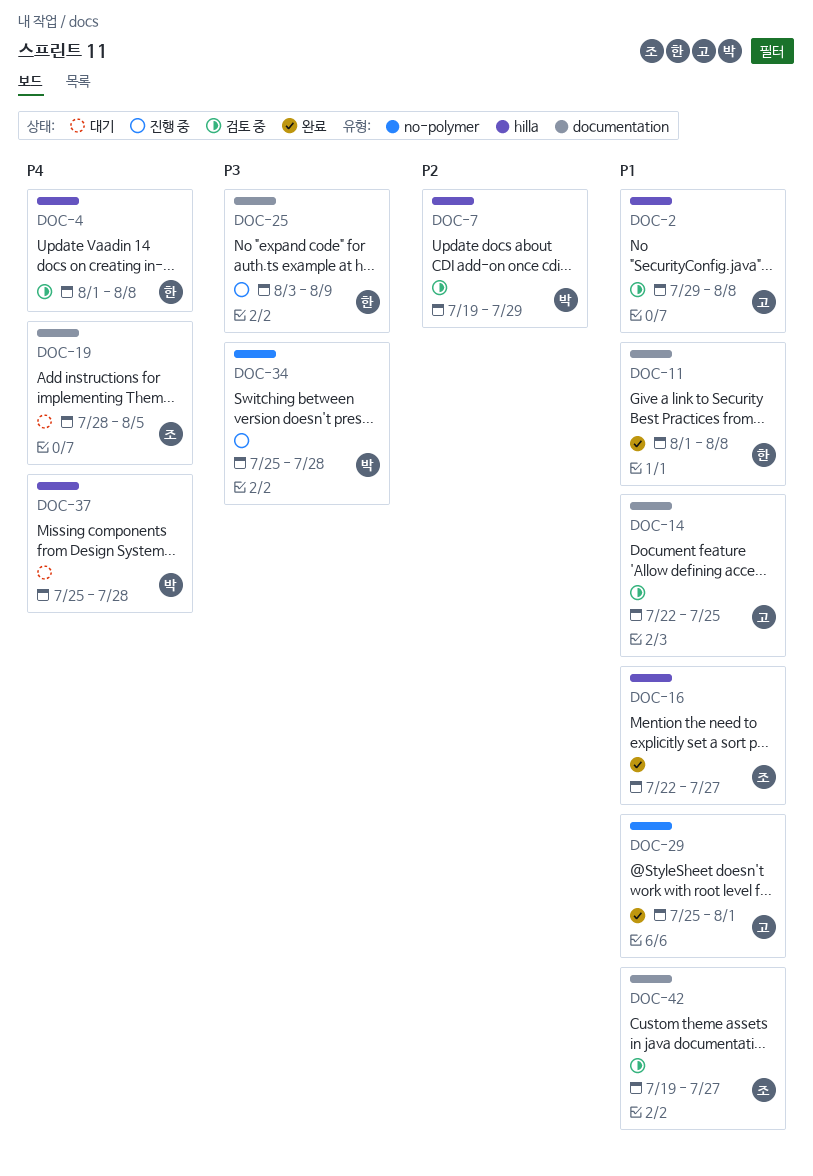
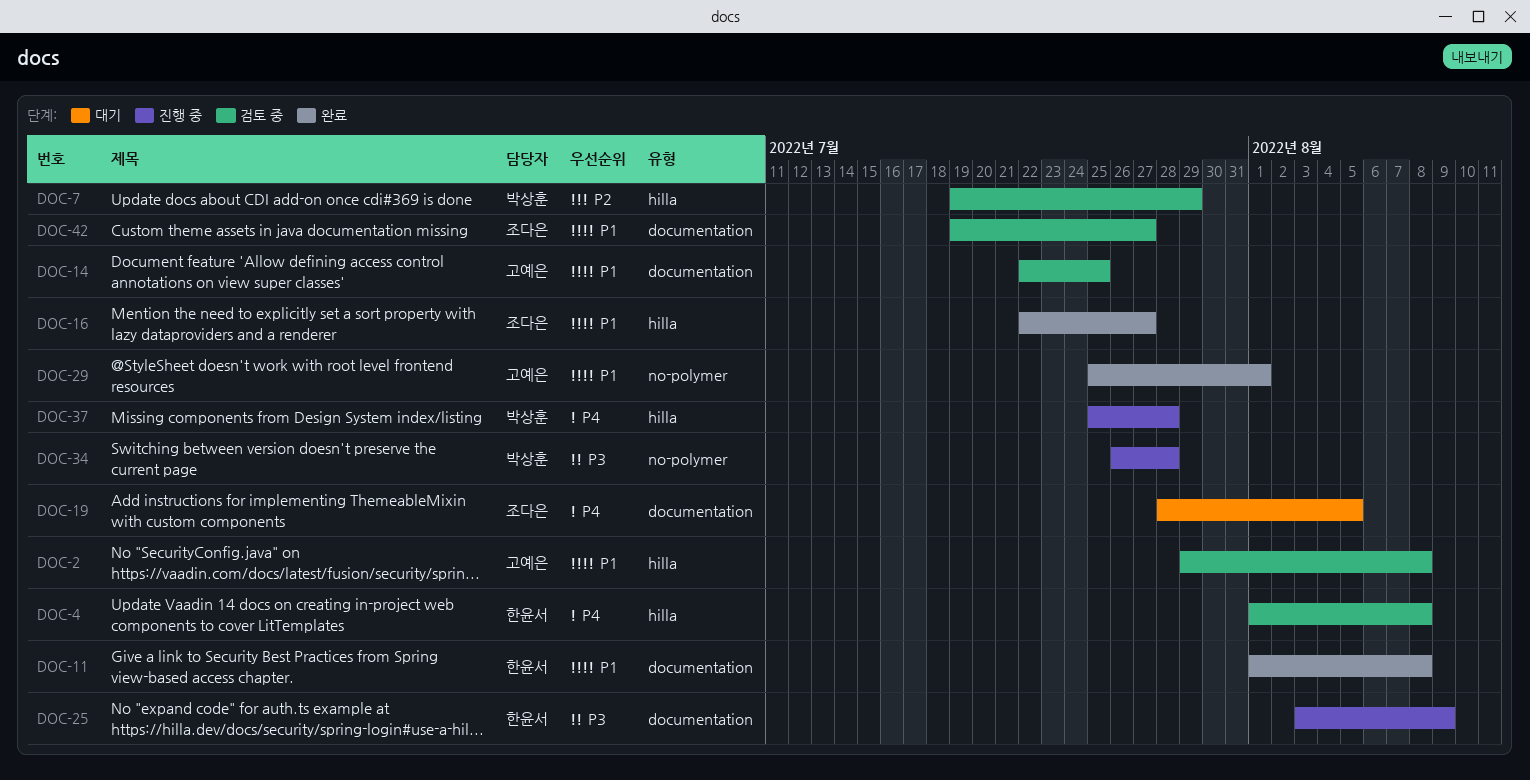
DOC-34, start: Jul 25 -> Jul 26
DOC-37, status: 대기 -> 진행 중

